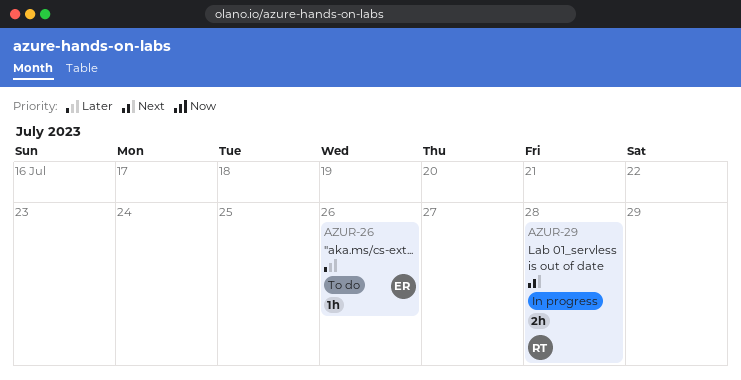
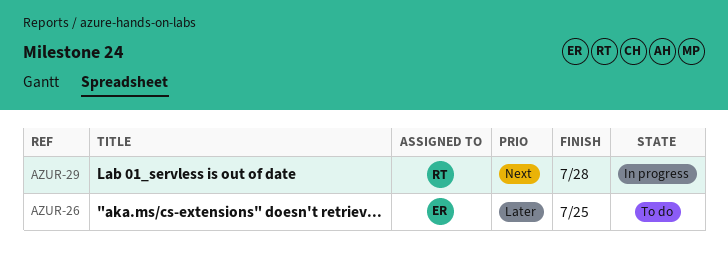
AZUR-26, due: Jul 26 -> Jul 25

